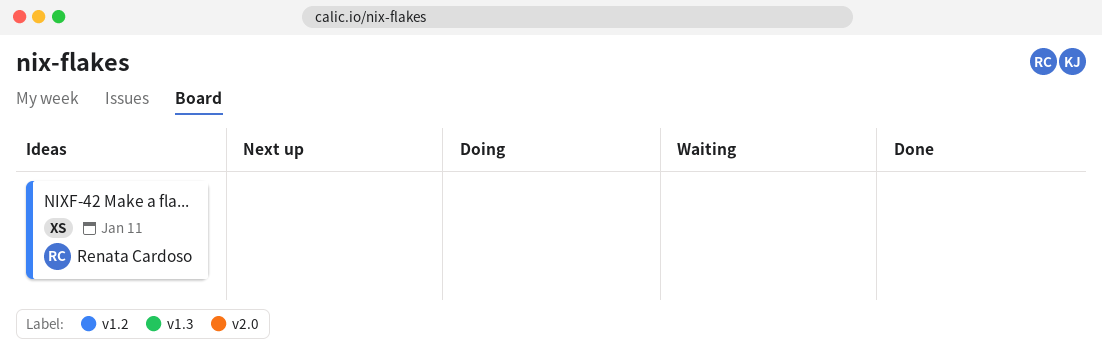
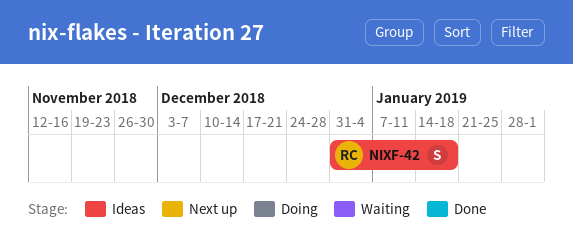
NIXF-42, estimate: XS -> S
NIXF-42, due: Jan 11 -> Jan 18

